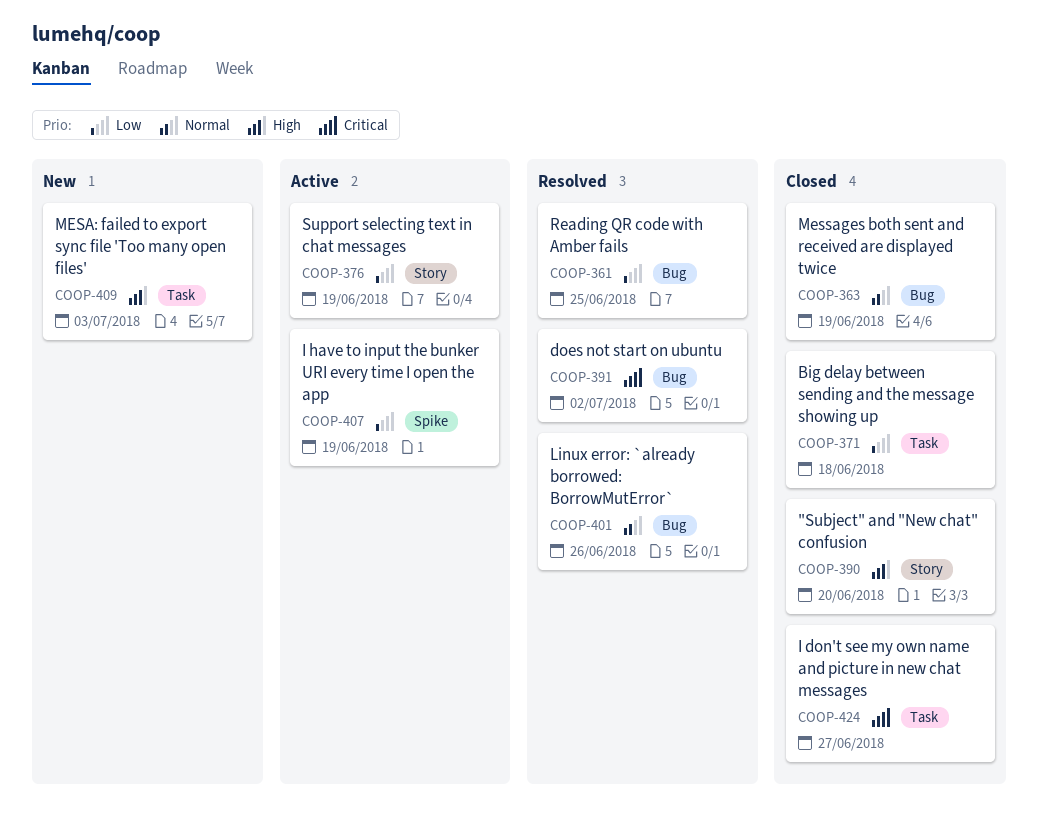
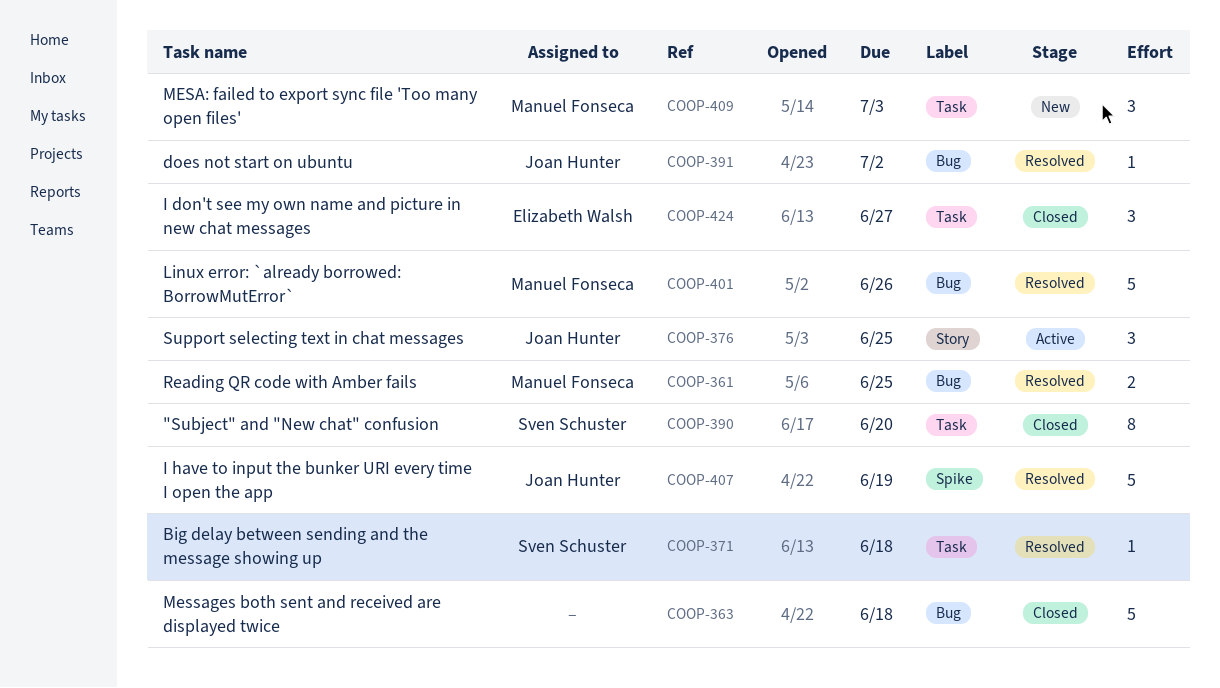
COOP-363, due: Jun 19 -> Jun 18
COOP-371, status: Closed -> Resolved
COOP-376, due: Jun 19 -> Jun 25
COOP-390, label: Story -> Task
COOP-407, status: Active -> Resolved

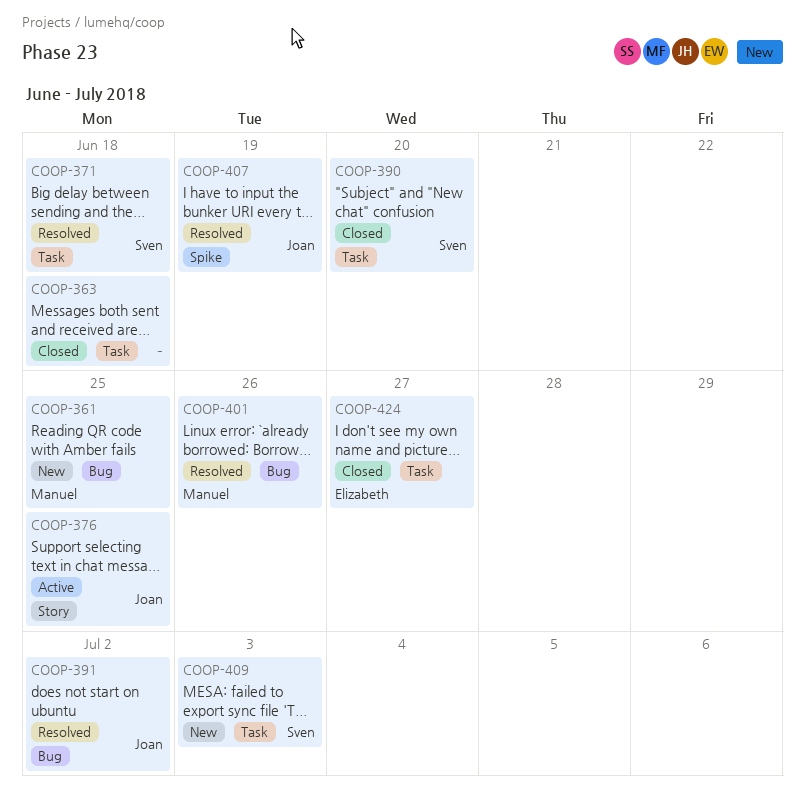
COOP-361, status: Resolved -> New
COOP-363, label: Bug -> Task
COOP-409, owner: Manuel Fonseca -> Sven Schuster

